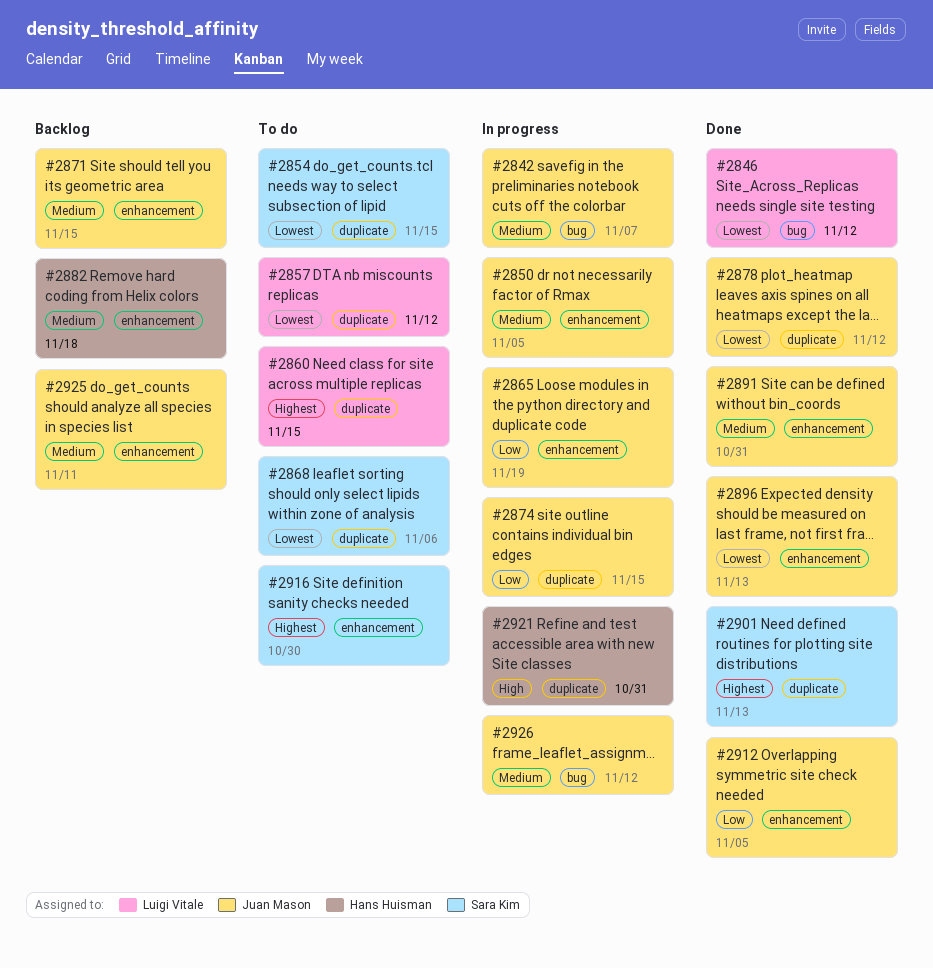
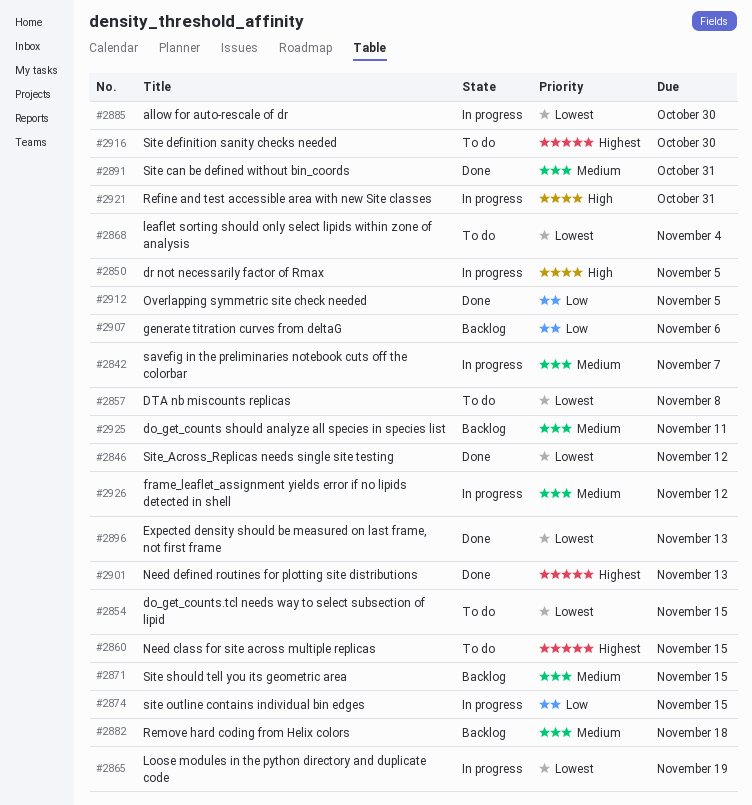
#2850, priority: Medium -> High
#2857, due: Nov 12 -> Nov 8
#2865, priority: Low -> Lowest
#2868, due: Nov 6 -> Nov 4
#2878: present -> none
#2885: none -> present
#2907: none -> present

